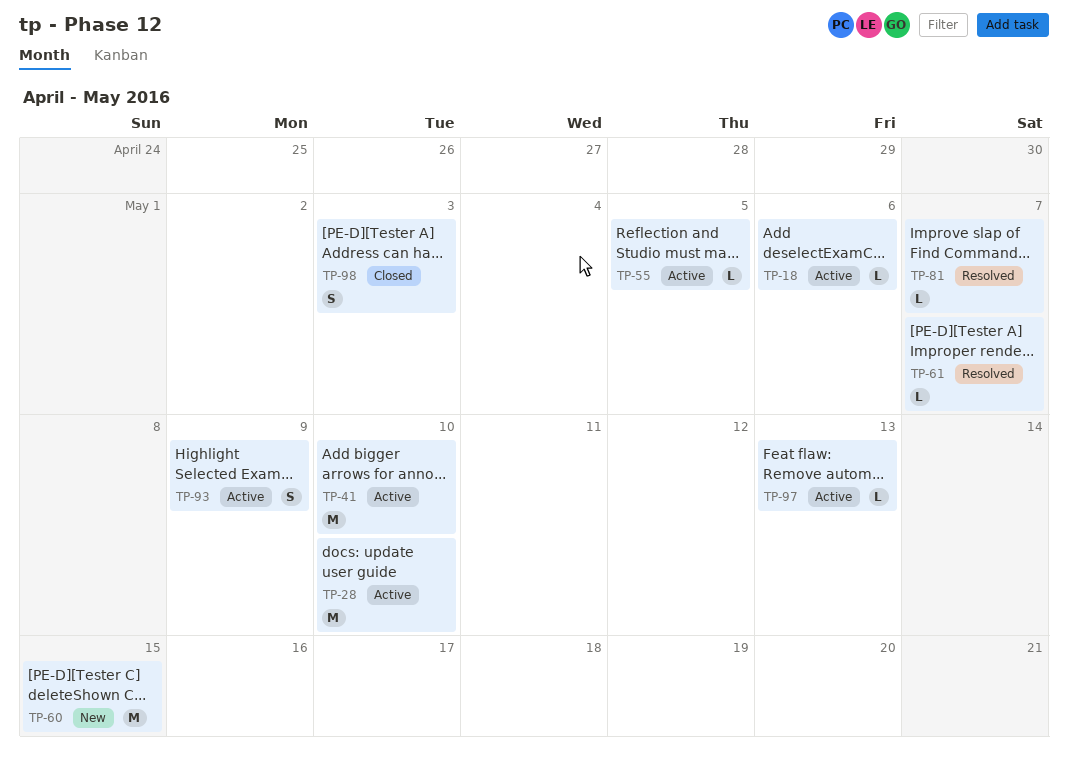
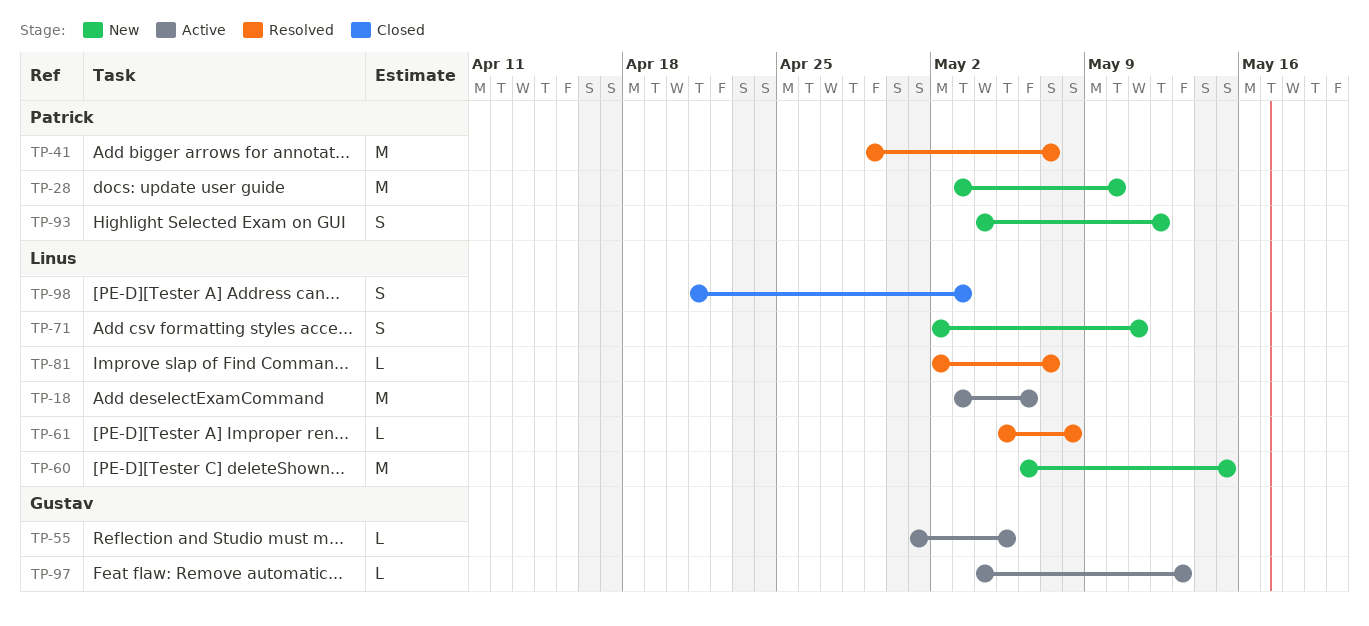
TP-18, estimate: L -> M
TP-28, status: Active -> New
TP-41, status: Active -> Resolved
TP-41, due: May 10 -> May 7
TP-61, due: May 7 -> May 8
TP-71: none -> present
TP-93, status: Active -> New
TP-93, due: May 9 -> May 12

